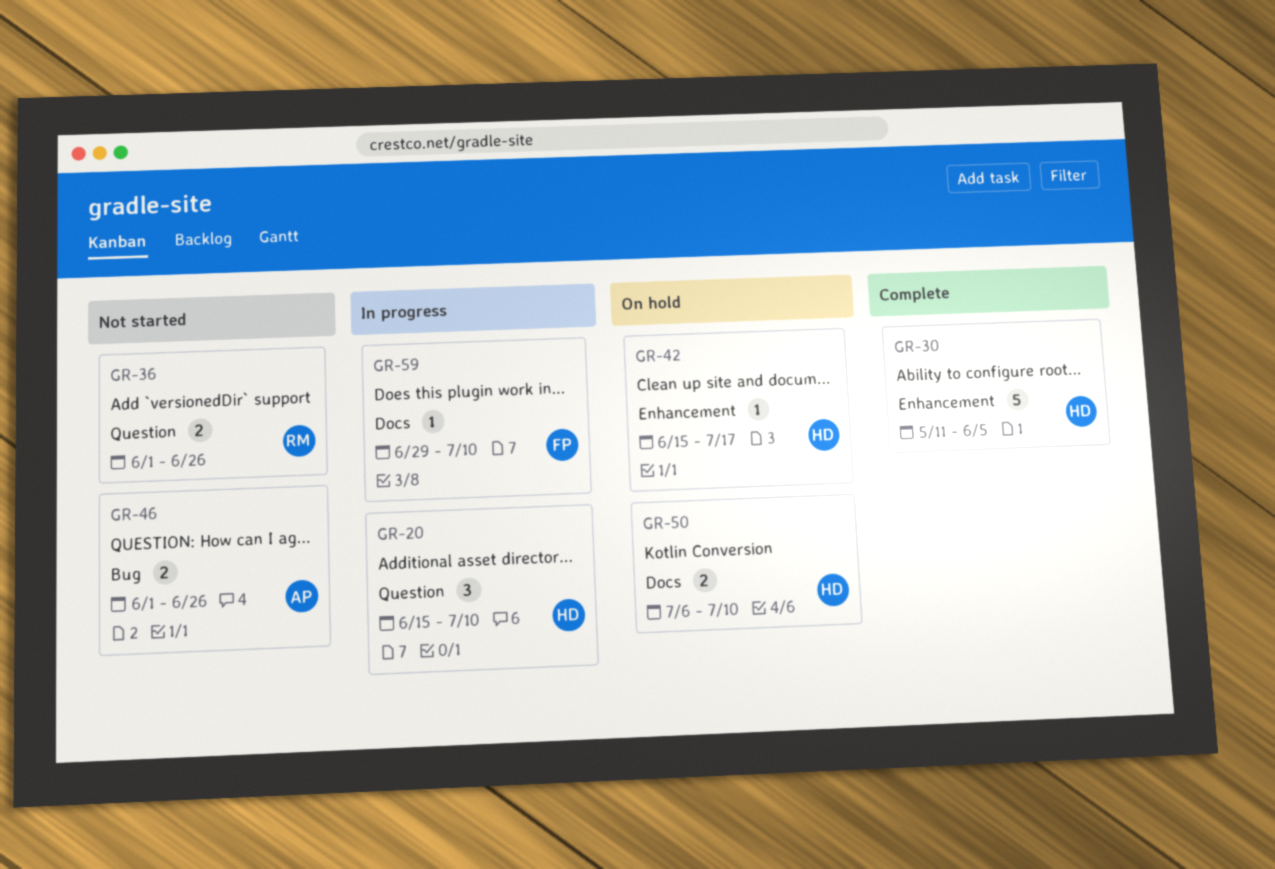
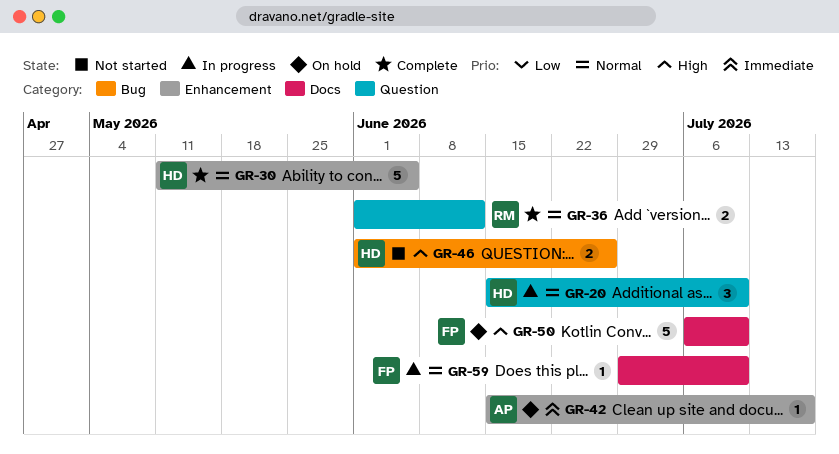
GR-36, status: Not started -> Complete
GR-36, due: Jun 26 -> Jun 12
GR-42, owner: HD -> AP
GR-46, owner: AP -> HD
GR-50, owner: HD -> FP
GR-50, estimate: 2 -> 5

